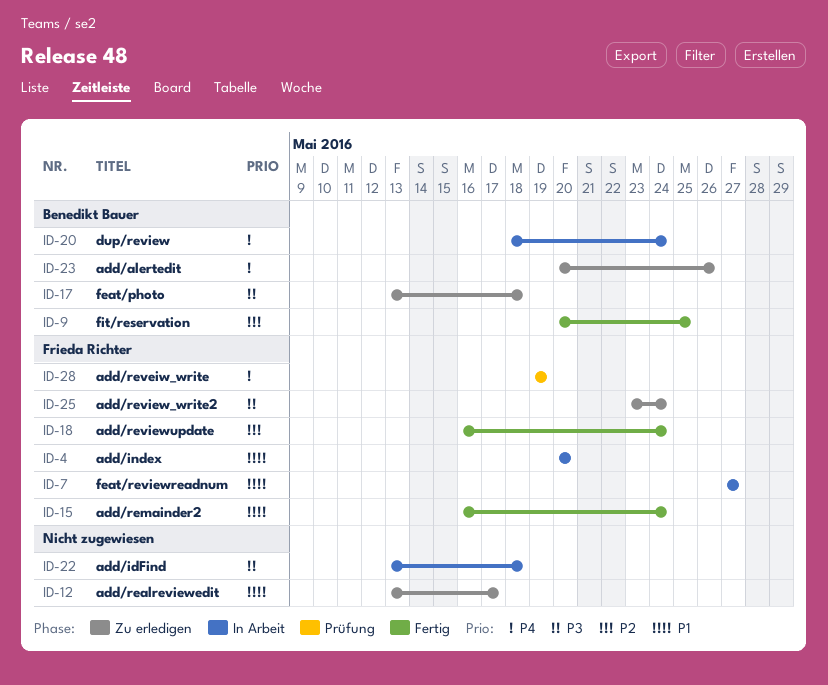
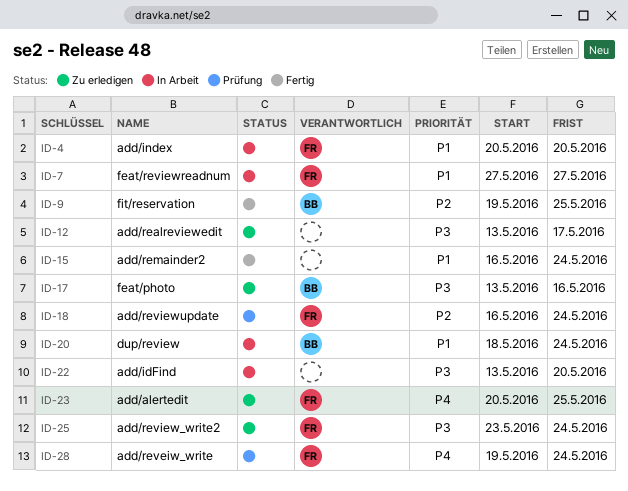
ID-9, start: May 20 -> May 19
ID-12, priority: P1 -> P3
ID-15, owner: Frieda Richter -> none
ID-17, due: May 18 -> May 16
ID-18, status: Fertig -> Prüfung
ID-20, priority: P4 -> P1
ID-22, due: May 18 -> May 20
ID-23, owner: Benedikt Bauer -> Frieda Richter
ID-23, due: May 26 -> May 25
ID-28, due: May 19 -> May 24

